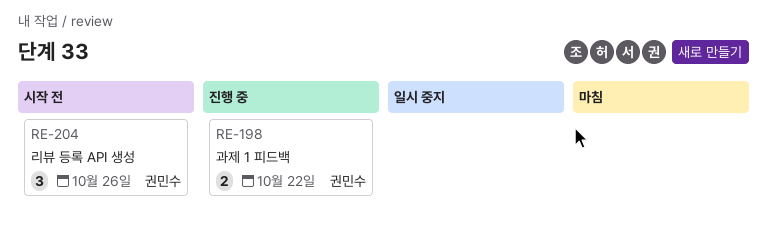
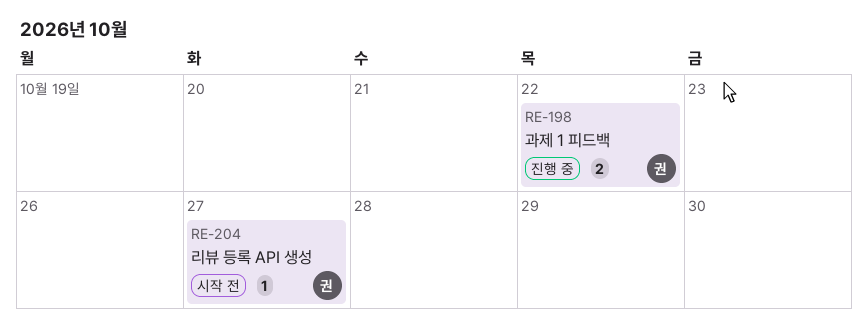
RE-204, estimate: 3 -> 1
RE-204, due: Oct 26 -> Oct 27

